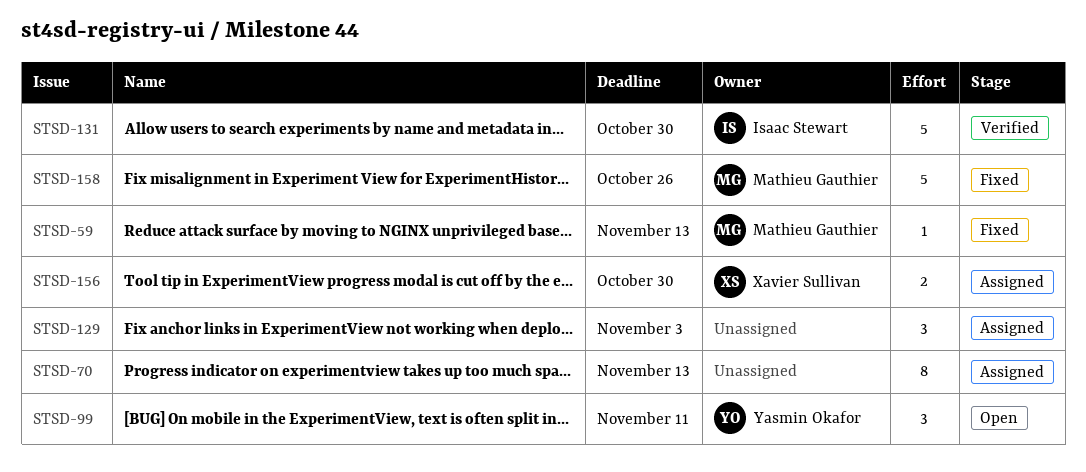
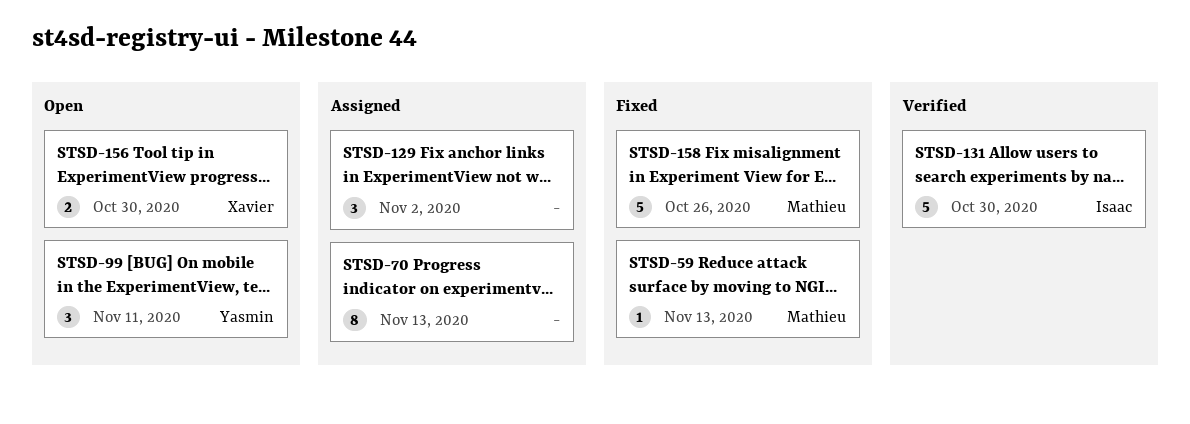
STSD-129, due: Nov 3 -> Nov 2
STSD-156, status: Assigned -> Open

